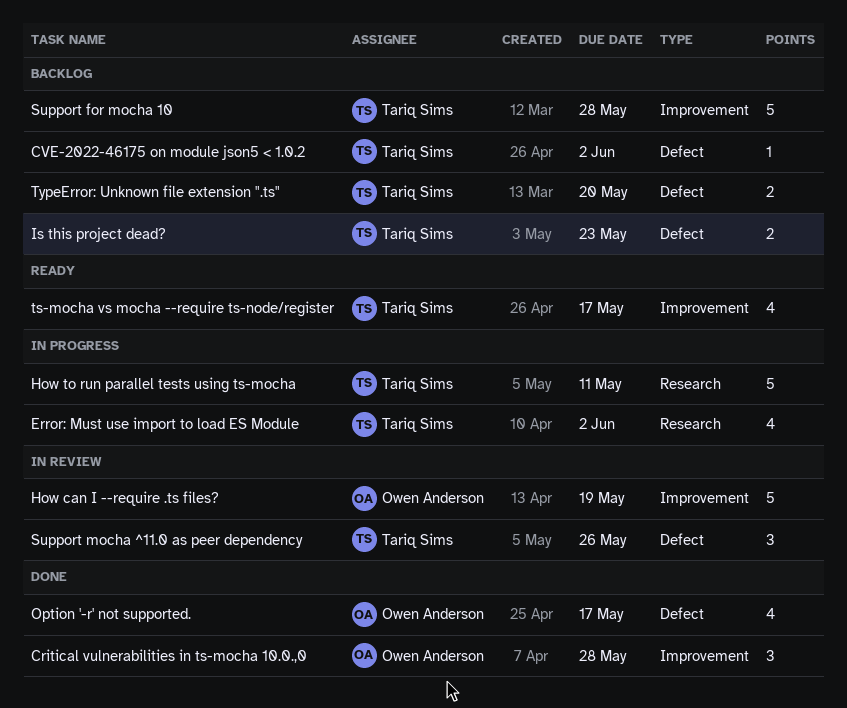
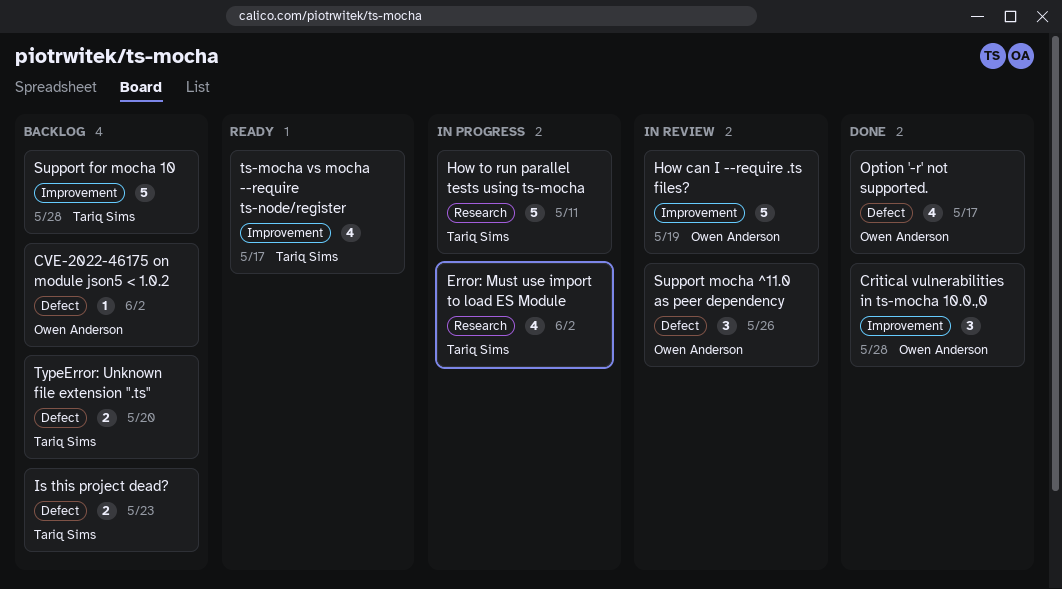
CVE-2022-46175 on module json5 < 1.0.2, owner: Tariq Sims -> Owen Anderson
Support mocha ^11.0 as peer dependency, owner: Tariq Sims -> Owen Anderson

